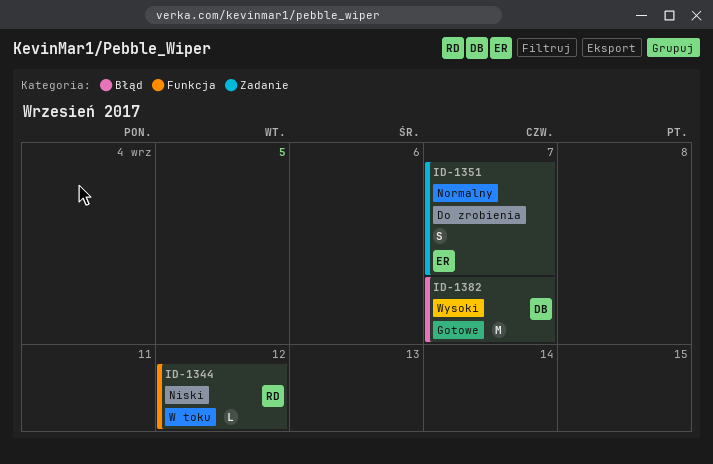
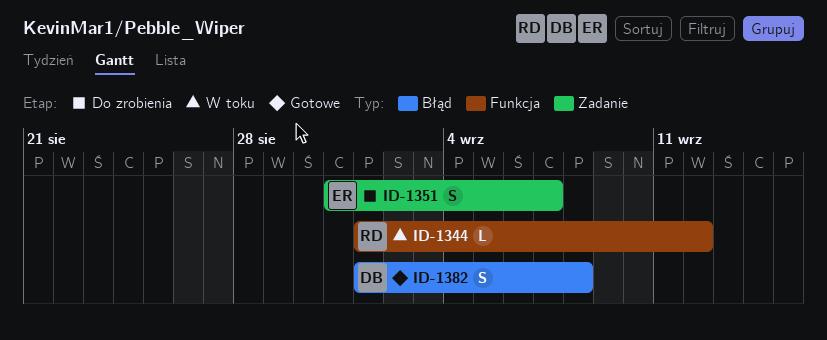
ID-1382, estimate: M -> S
ID-1382, due: Sep 7 -> Sep 8

